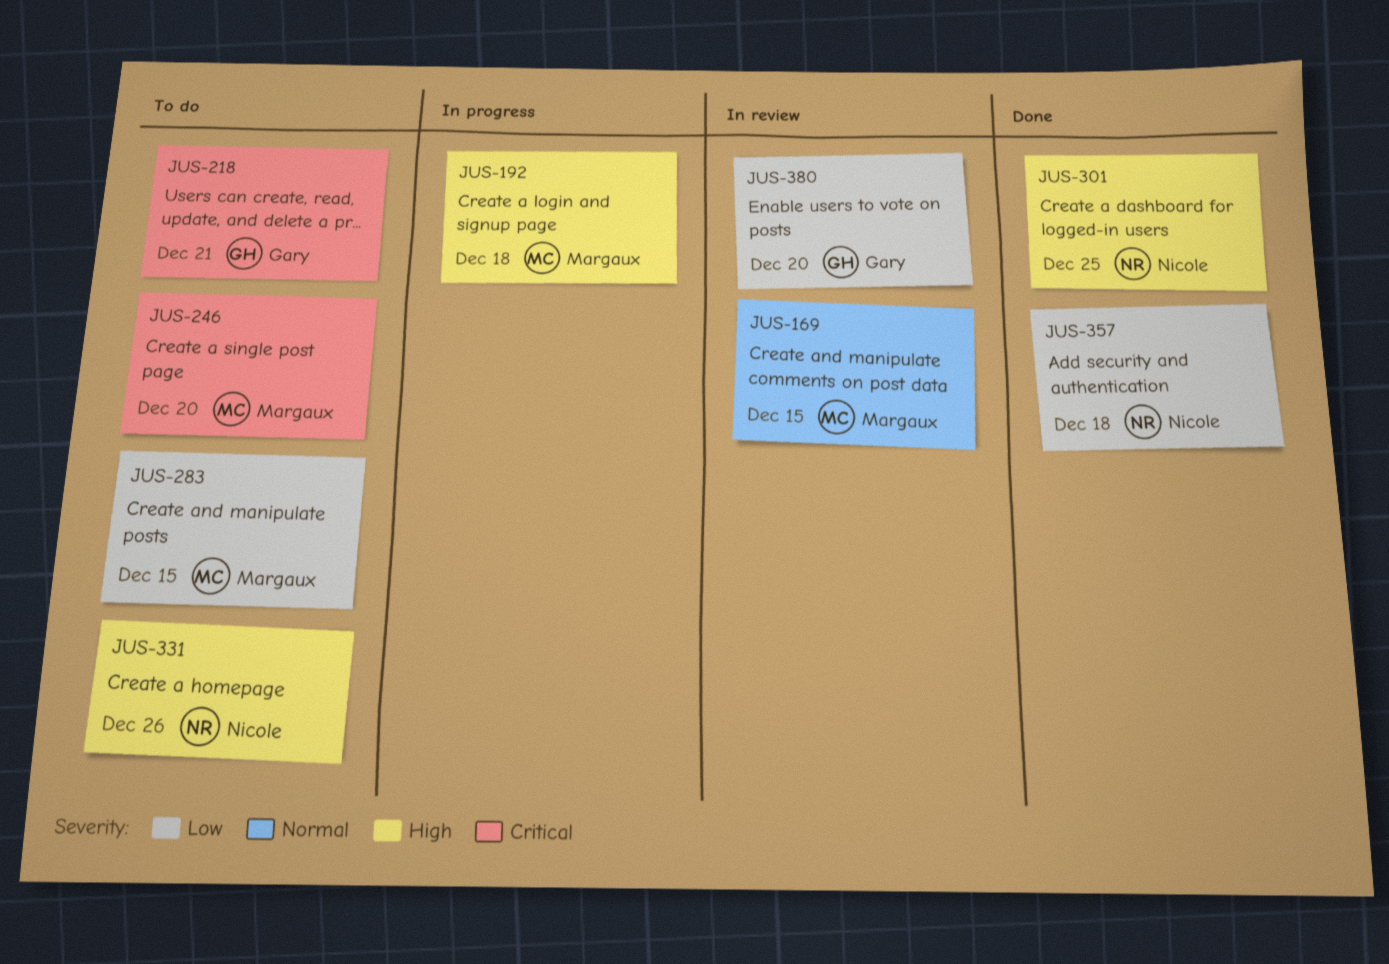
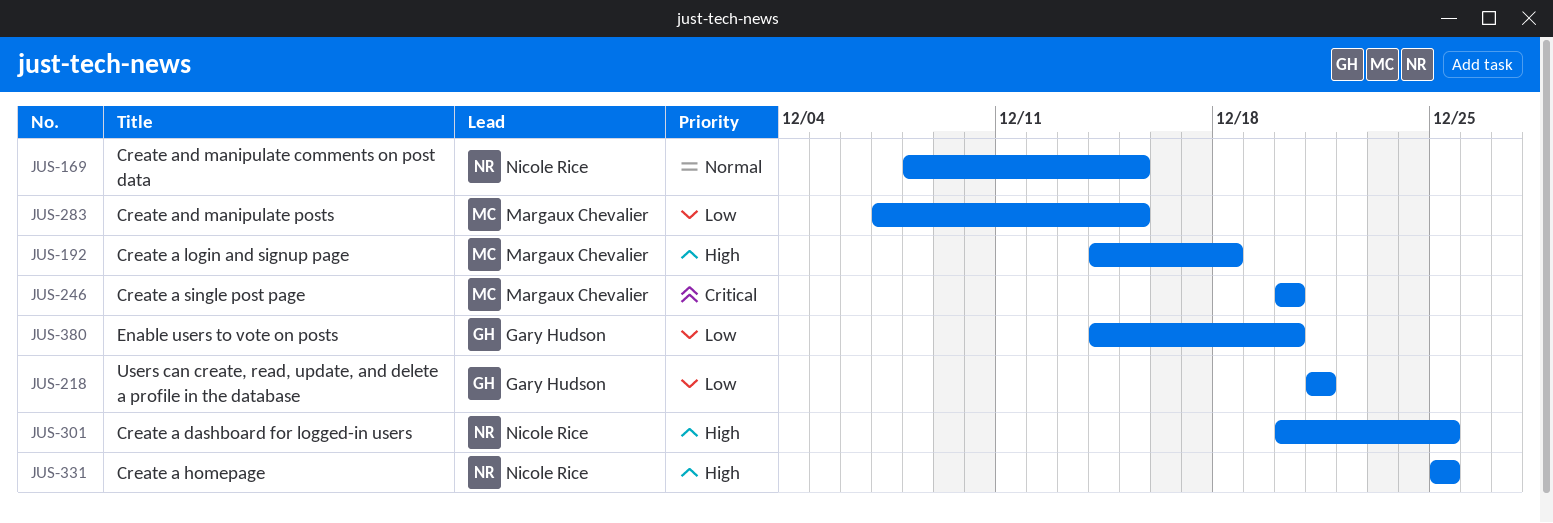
JUS-169, owner: Margaux Chevalier -> Nicole Rice
JUS-218, priority: Critical -> Low
JUS-331, due: Dec 26 -> Dec 25
JUS-357: present -> none

